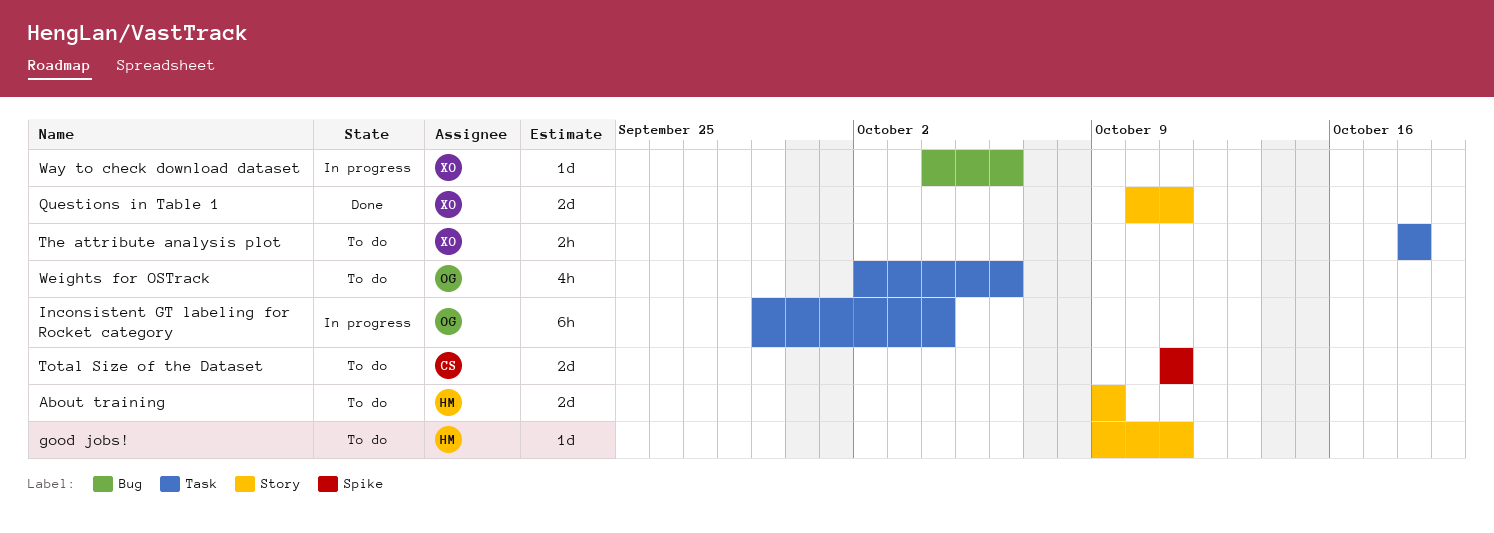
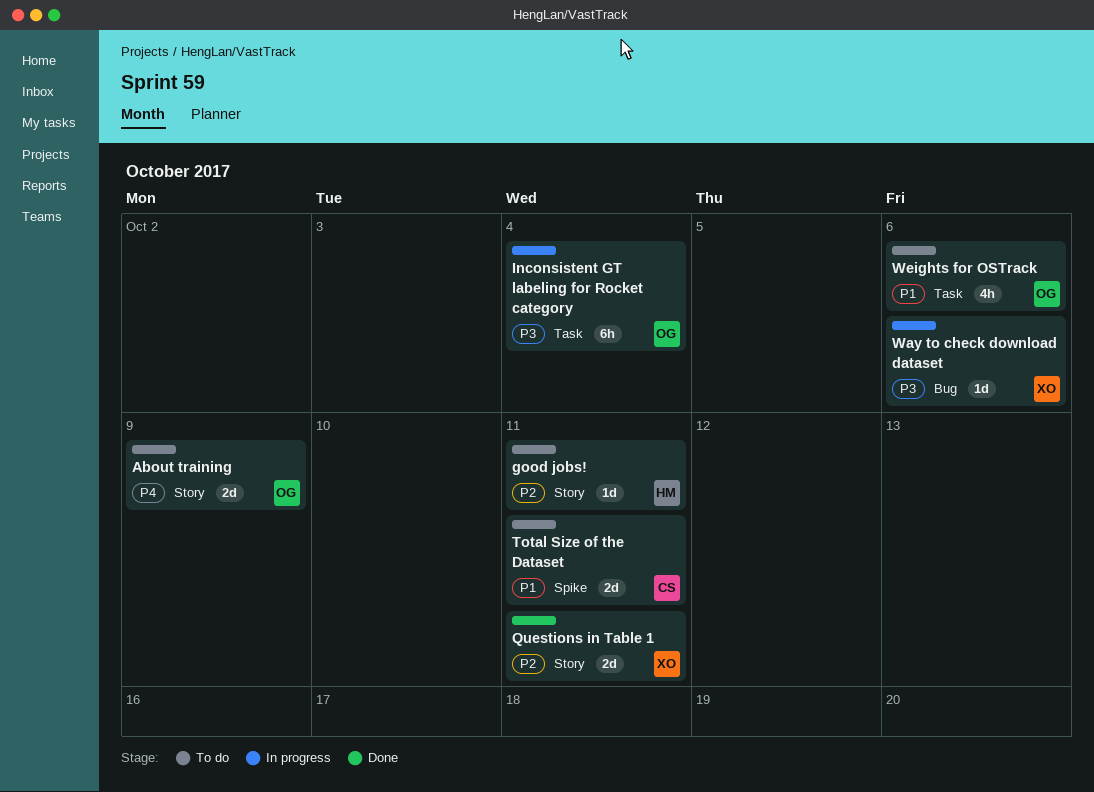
About training, owner: HM -> OG
The attribute analysis plot: present -> none

